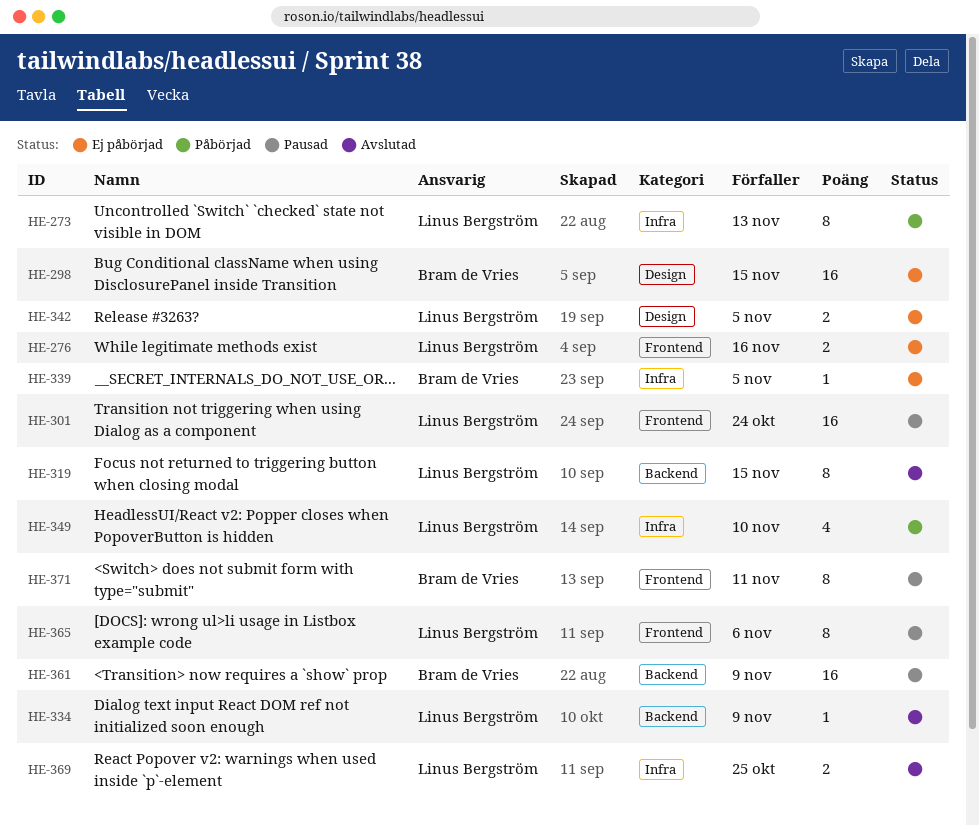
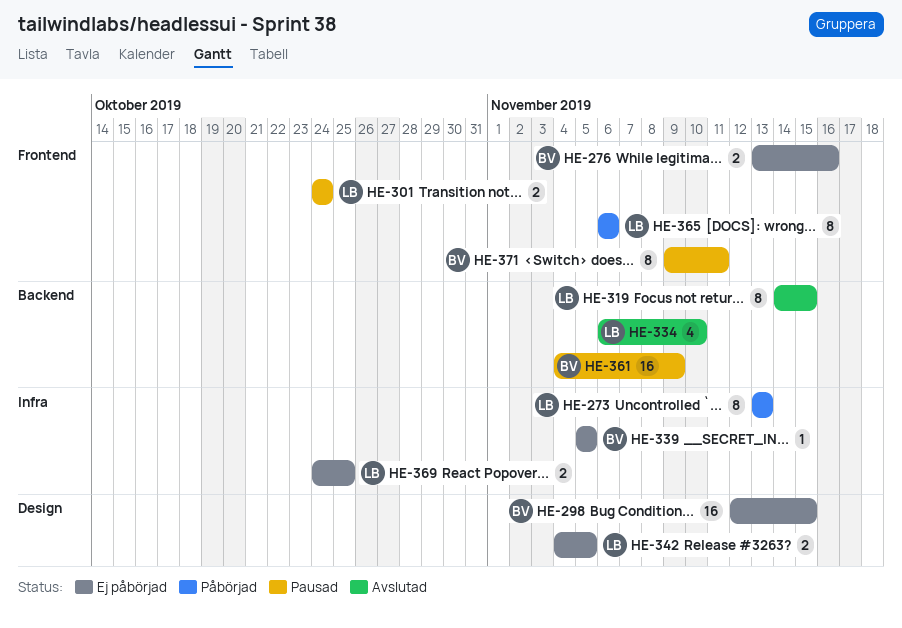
HE-276, owner: Linus Bergström -> Bram de Vries
HE-301, estimate: 16 -> 2
HE-334, estimate: 1 -> 4
HE-334, due: Nov 9 -> Nov 10
HE-349: present -> none
HE-365, status: Pausad -> Påbörjad
HE-369, status: Avslutad -> Ej påbörjad

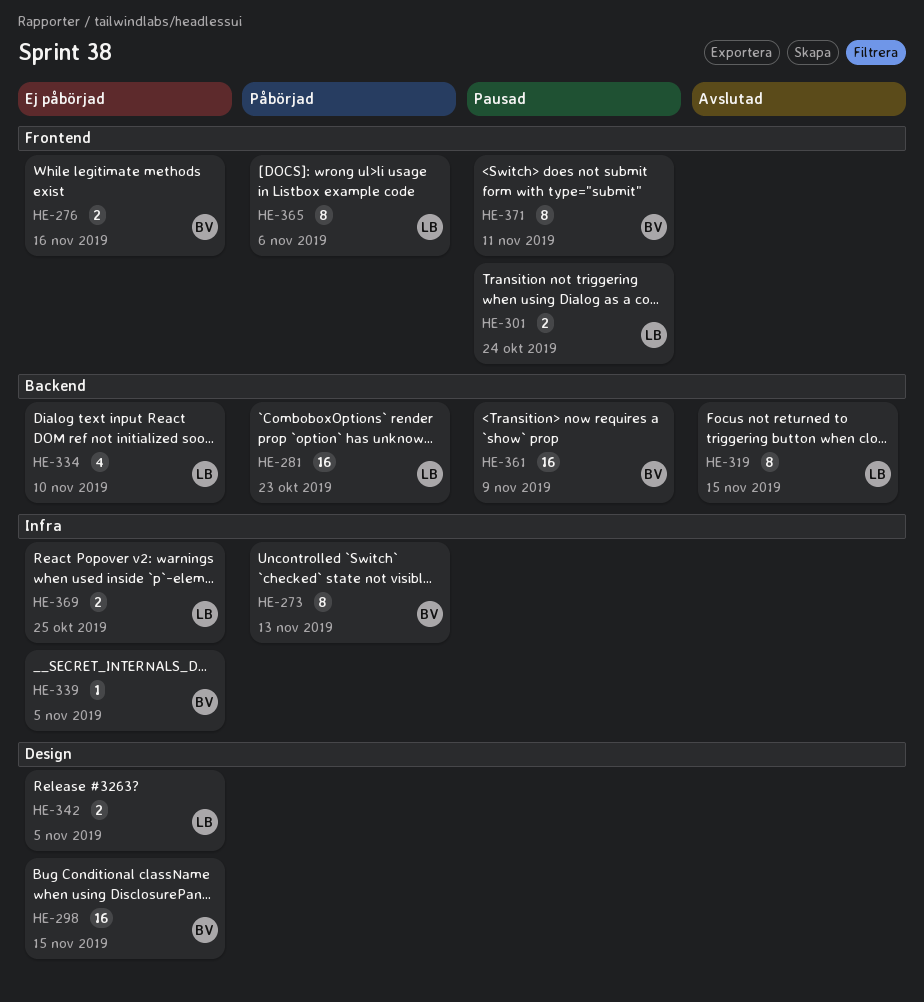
HE-273, owner: LB -> BV
HE-281: none -> present
HE-334, status: Avslutad -> Ej påbörjad

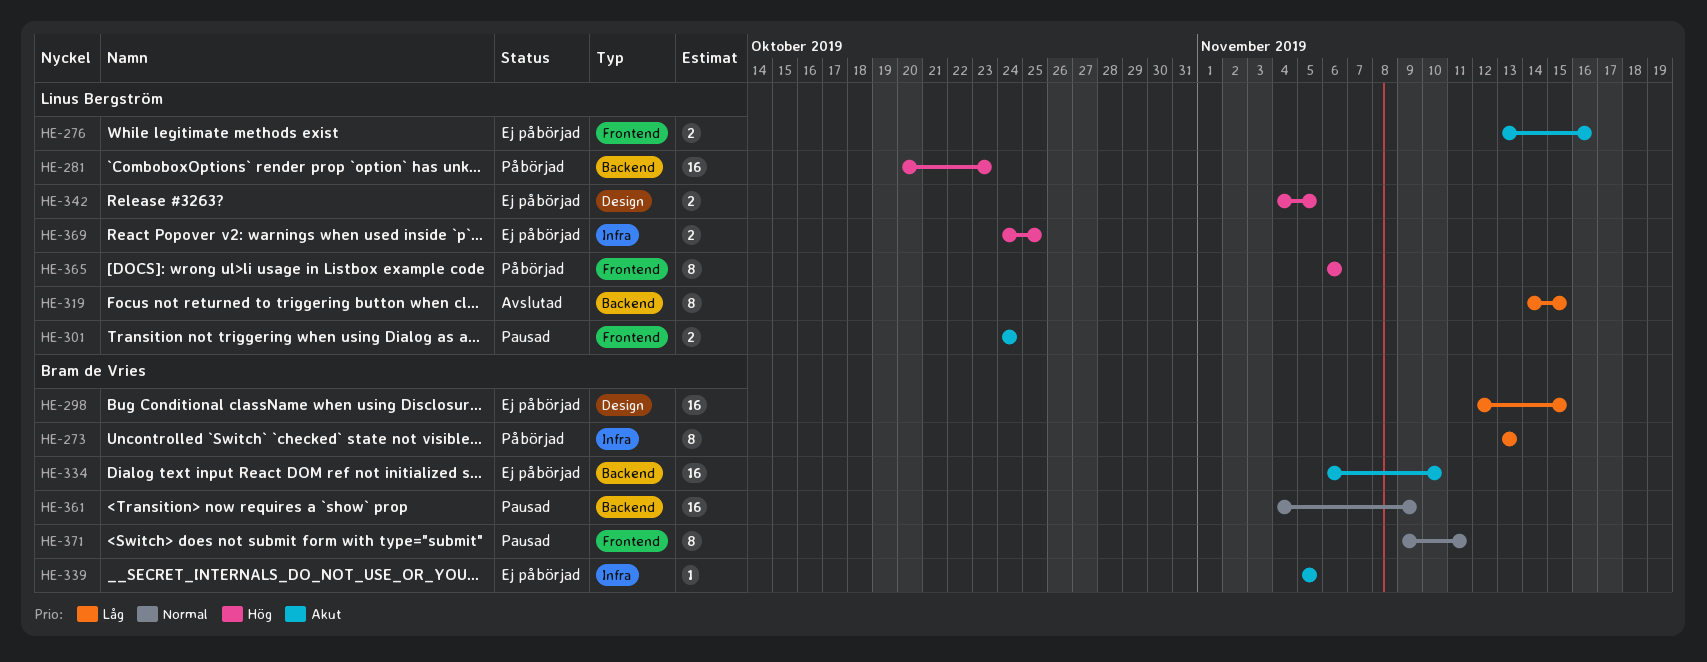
HE-276, owner: Bram de Vries -> Linus Bergström
HE-334, owner: Linus Bergström -> Bram de Vries
HE-334, estimate: 4 -> 16

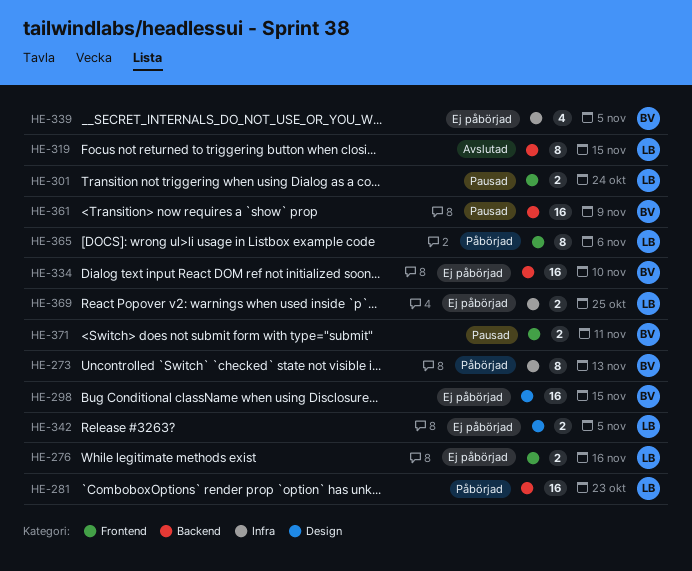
HE-339, estimate: 1 -> 4
HE-371, estimate: 8 -> 2

